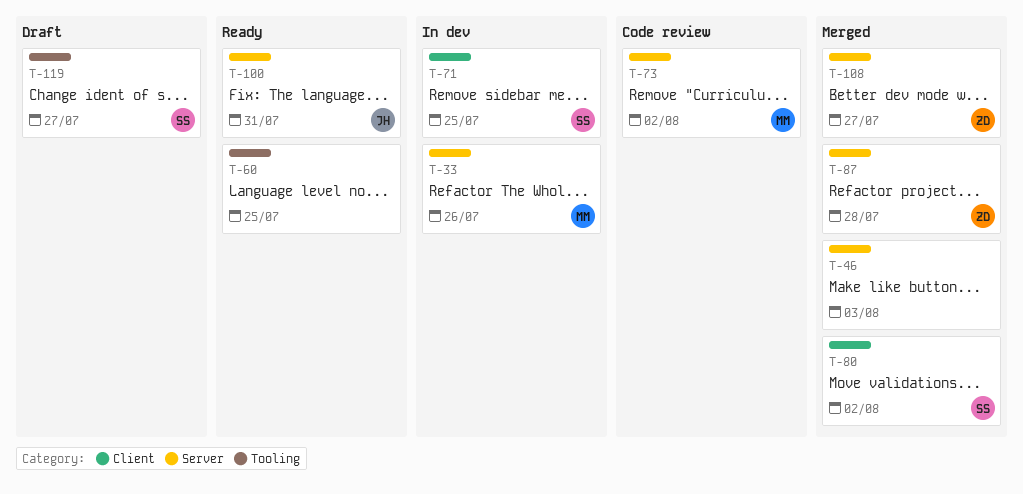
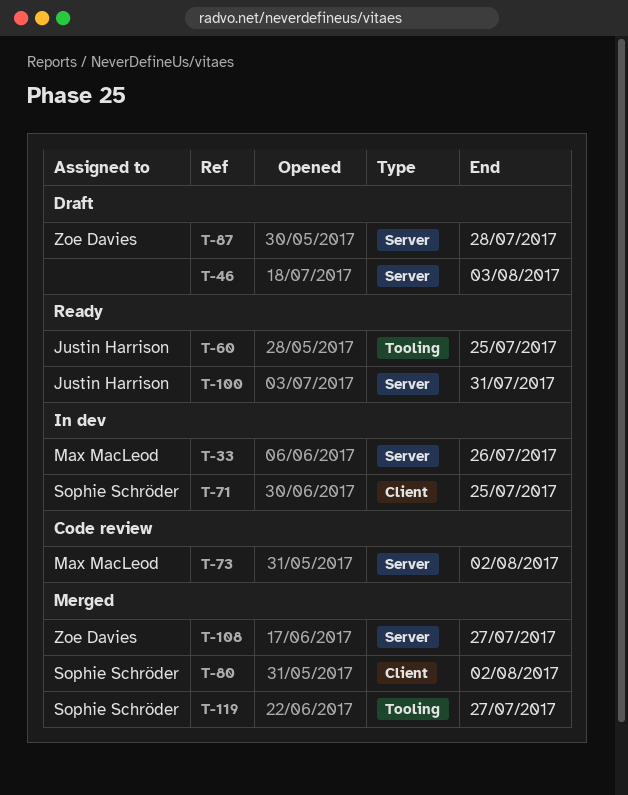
T-46, status: Merged -> Draft
T-60, owner: none -> Justin Harrison
T-87, status: Merged -> Draft
T-119, status: Draft -> Merged

